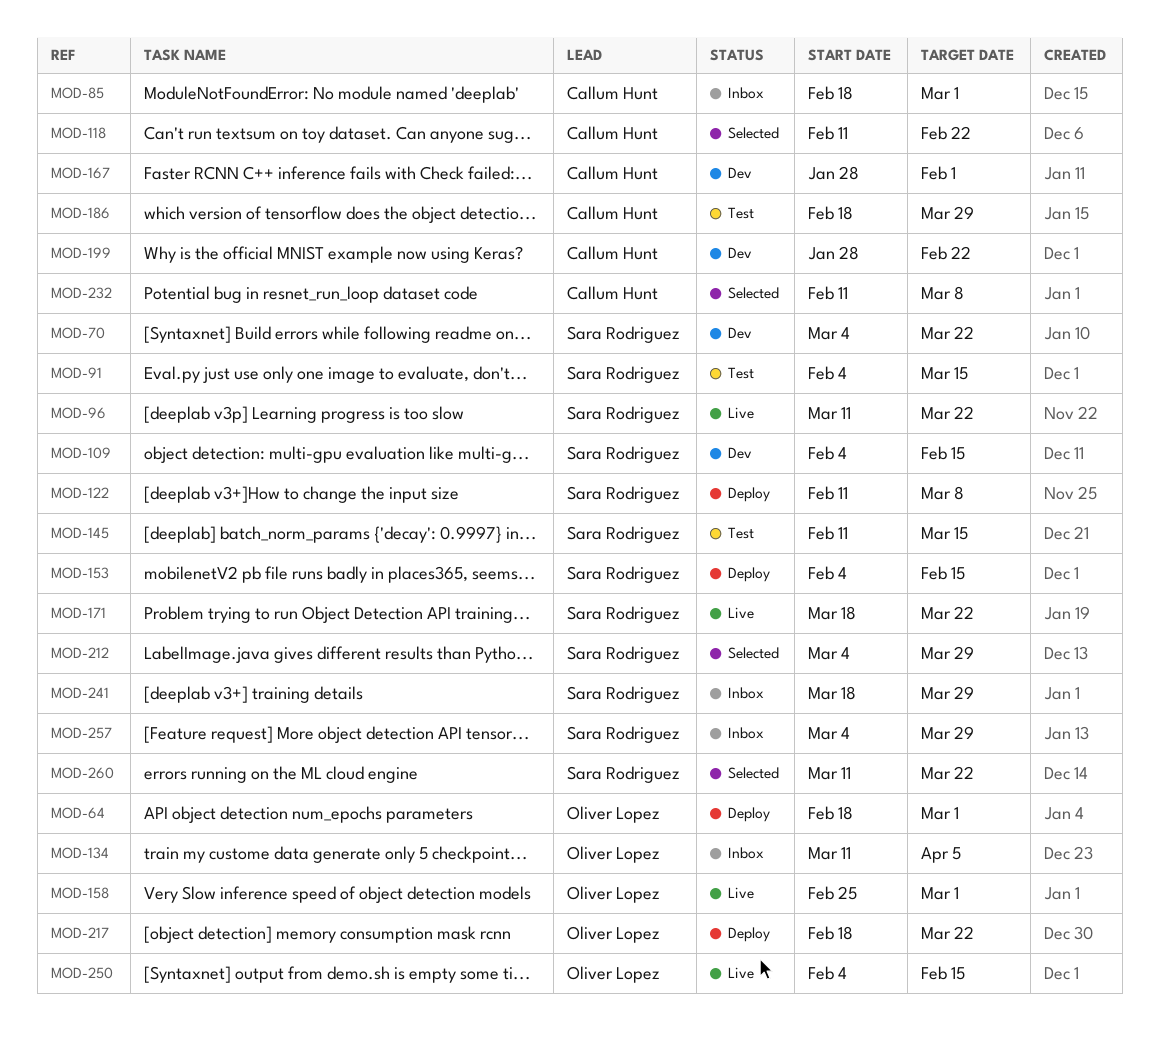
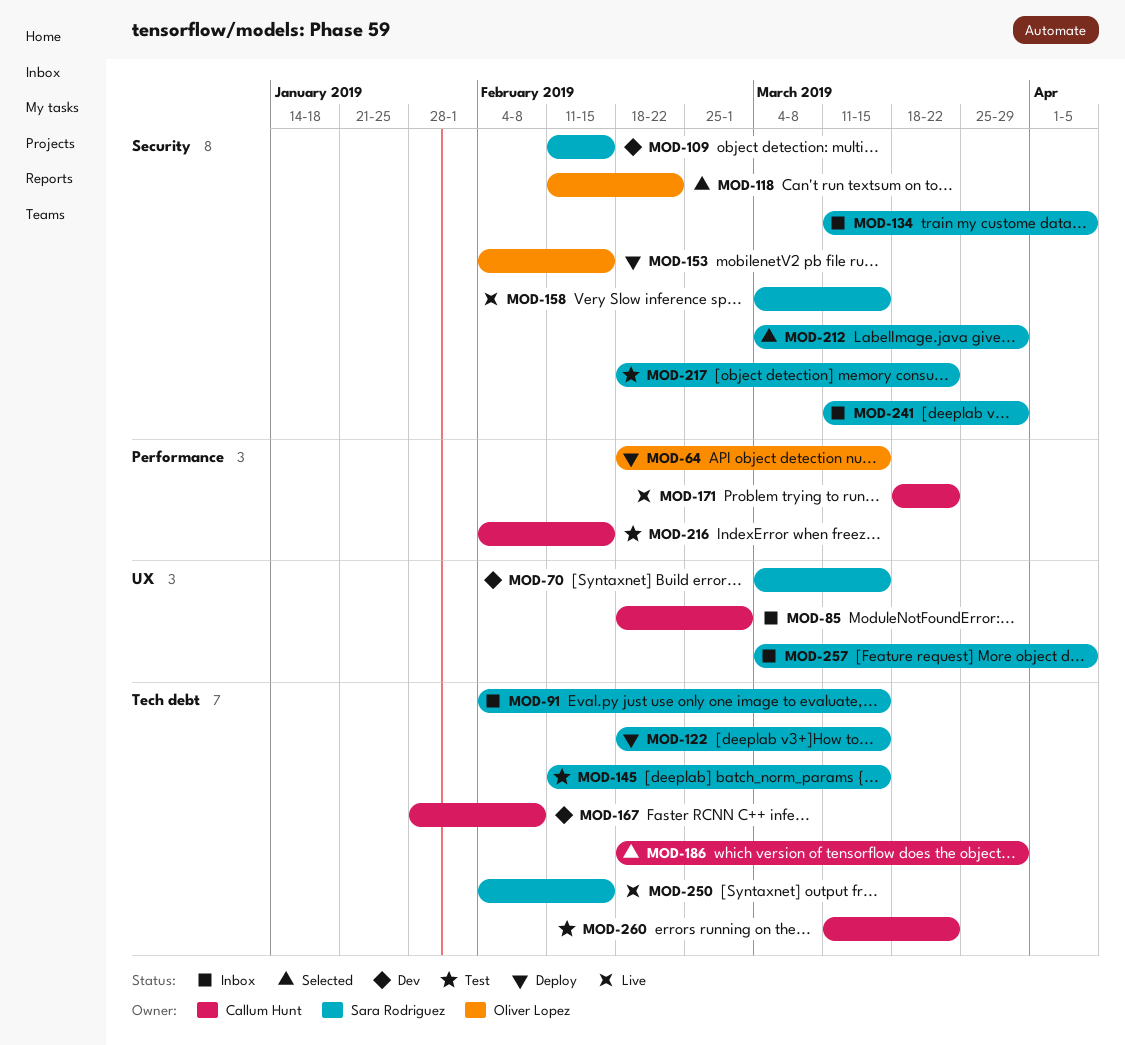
MOD-64, due: Mar 1 -> Mar 15
MOD-70, due: Mar 22 -> Mar 15
MOD-91, status: Test -> Inbox
MOD-96: present -> none
MOD-109, start: Feb 4 -> Feb 11
MOD-118, owner: Callum Hunt -> Oliver Lopez
MOD-122, start: Feb 11 -> Feb 18
MOD-122, due: Mar 8 -> Mar 15
MOD-134, owner: Oliver Lopez -> Sara Rodriguez
MOD-153, owner: Sara Rodriguez -> Oliver Lopez
MOD-158, owner: Oliver Lopez -> Sara Rodriguez
MOD-158, start: Feb 25 -> Mar 4
MOD-158, due: Mar 1 -> Mar 15
MOD-167, due: Feb 1 -> Feb 8
MOD-171, owner: Sara Rodriguez -> Callum Hunt
MOD-186, status: Test -> Selected
MOD-199: present -> none
MOD-216: none -> present
MOD-217, status: Deploy -> Test
MOD-217, owner: Oliver Lopez -> Sara Rodriguez
MOD-232: present -> none
MOD-241, start: Mar 18 -> Mar 11
MOD-250, owner: Oliver Lopez -> Sara Rodriguez
MOD-257, due: Mar 29 -> Apr 5
MOD-260, status: Selected -> Test
MOD-260, owner: Sara Rodriguez -> Callum Hunt

